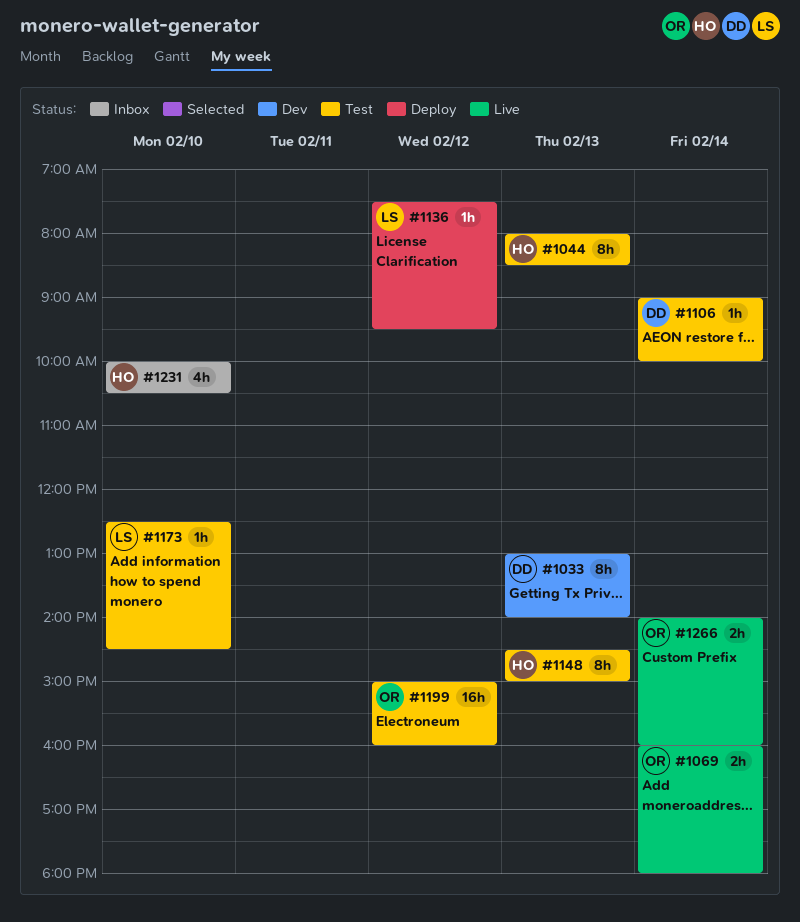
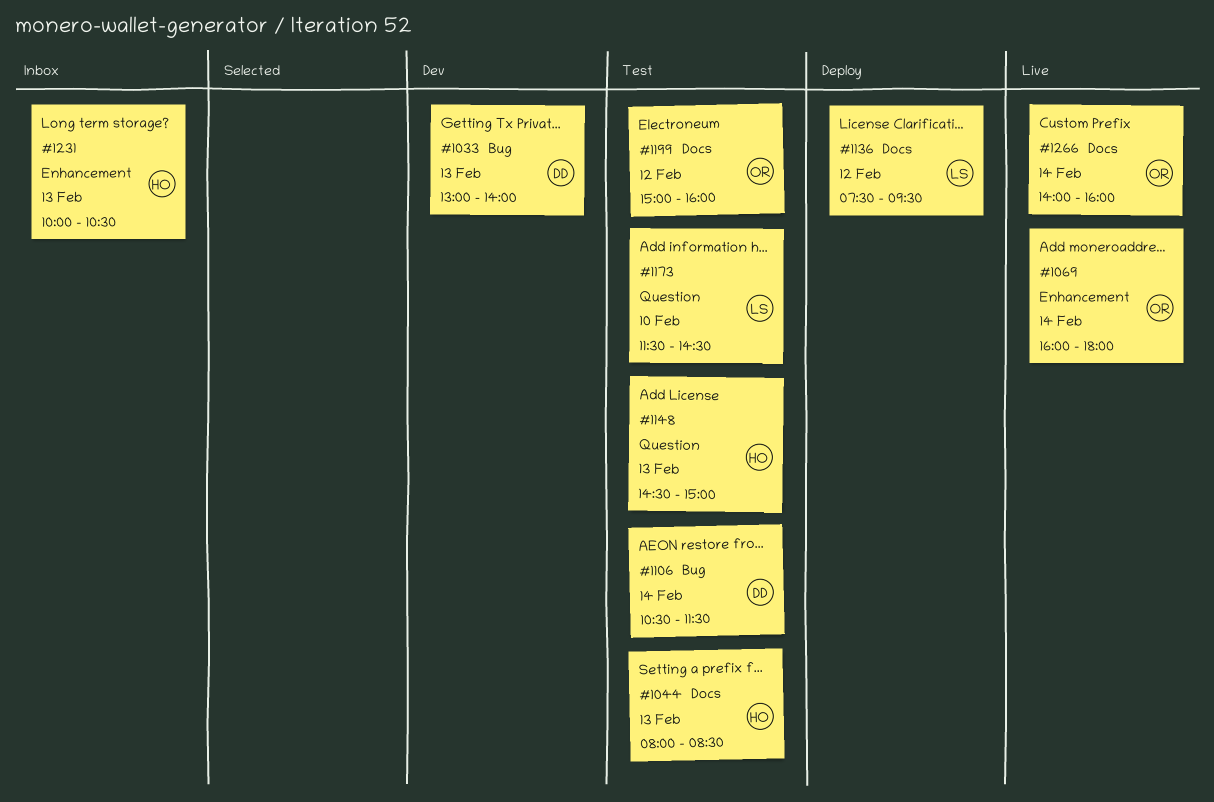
#1106, begins: 09:00 -> 10:30
#1106, ends: 10:00 -> 11:30
#1173, begins: 12:30 -> 11:30
#1231, day: Feb 10 -> Feb 13

